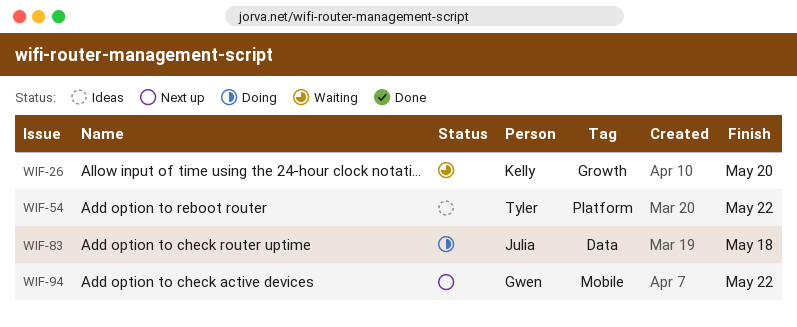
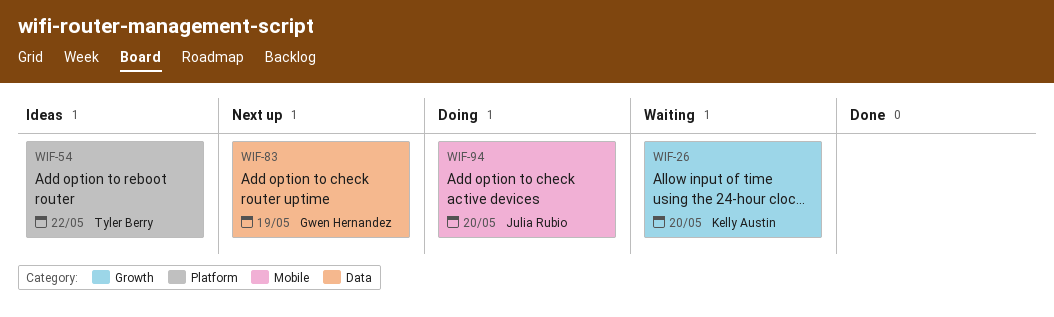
WIF-83, status: Doing -> Next up
WIF-83, owner: Julia Rubio -> Gwen Hernandez
WIF-83, due: May 18 -> May 19
WIF-94, status: Next up -> Doing
WIF-94, owner: Gwen Hernandez -> Julia Rubio
WIF-94, due: May 22 -> May 20

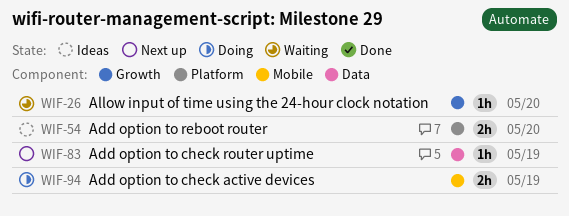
WIF-54, due: May 22 -> May 20
WIF-94, due: May 20 -> May 19

